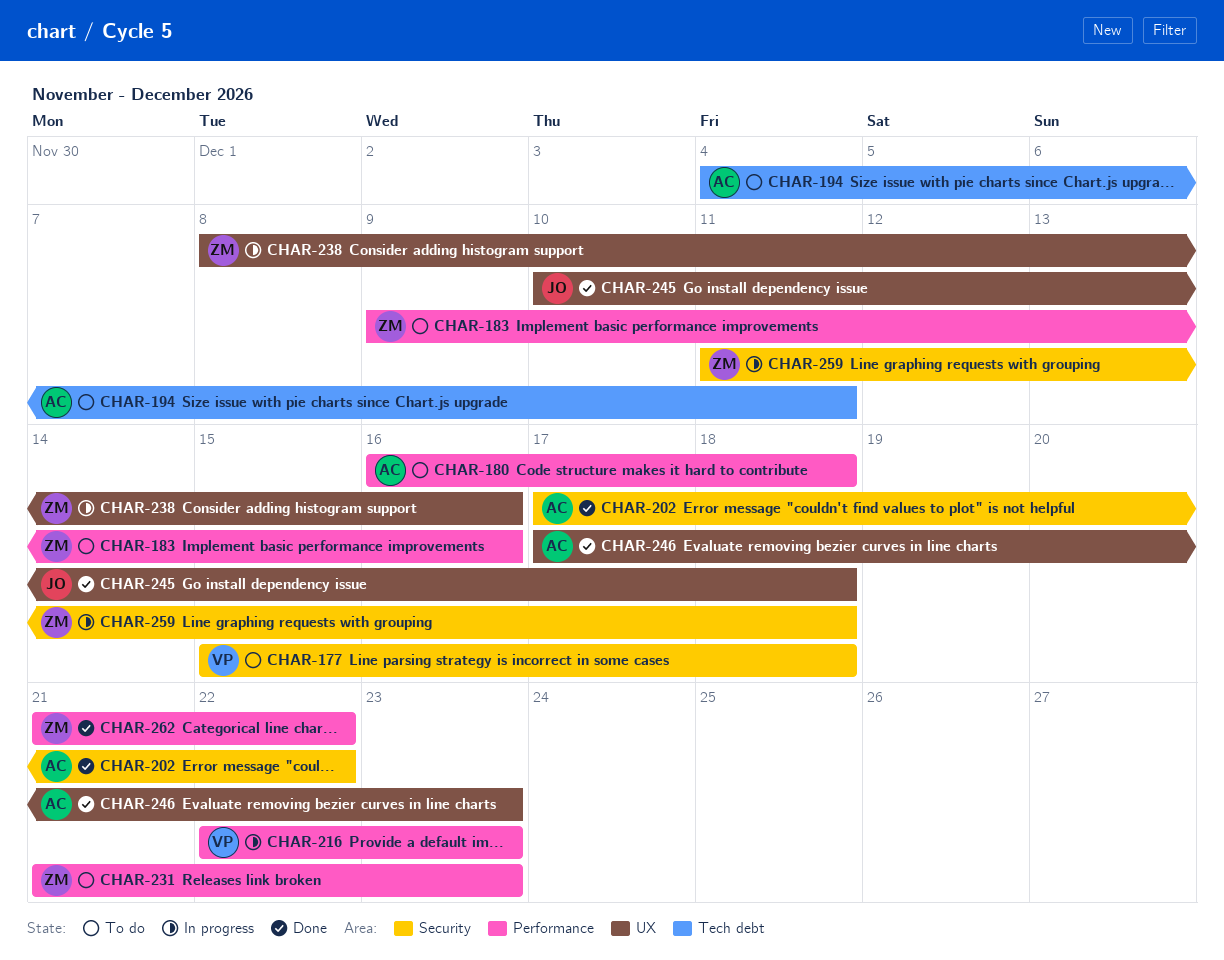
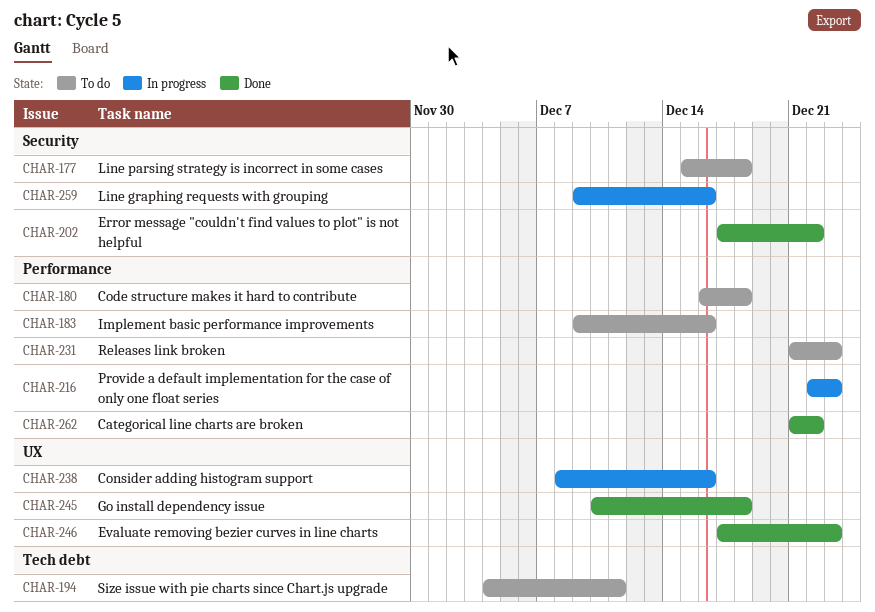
CHAR-259, start: Dec 11 -> Dec 9
CHAR-259, due: Dec 18 -> Dec 16

